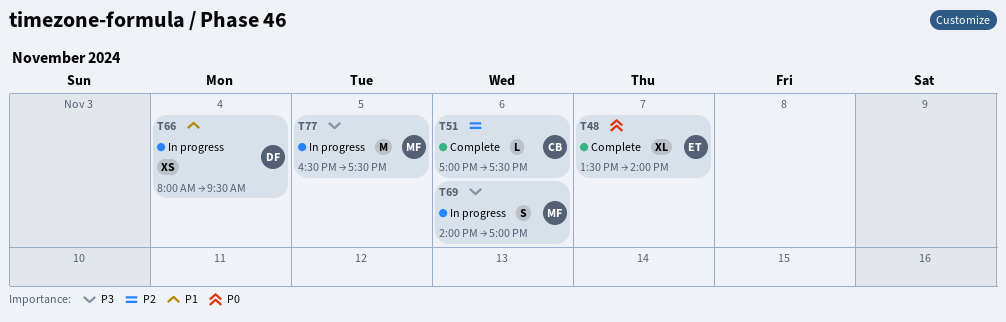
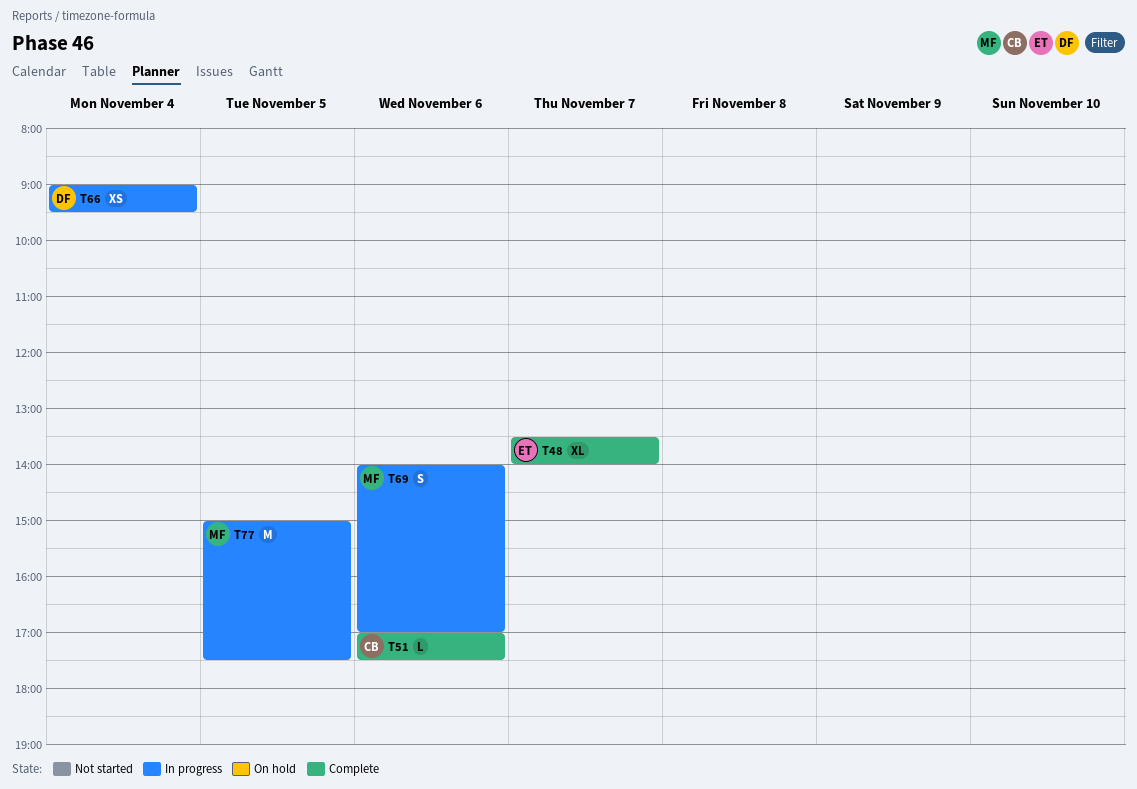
T66, begins: 08:00 -> 09:00
T77, begins: 16:30 -> 15:00

